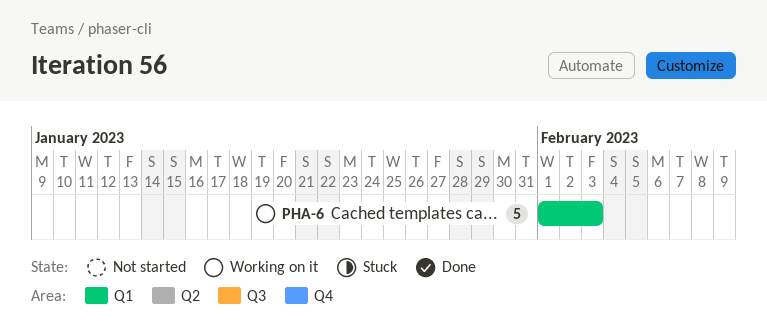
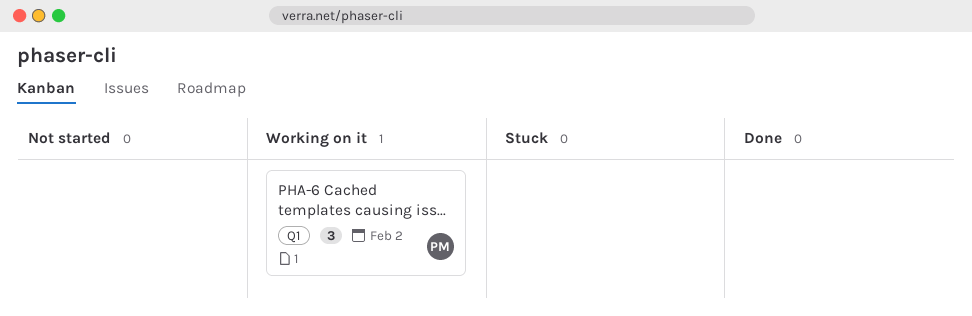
PHA-6, estimate: 5 -> 3
PHA-6, due: Feb 3 -> Feb 2

